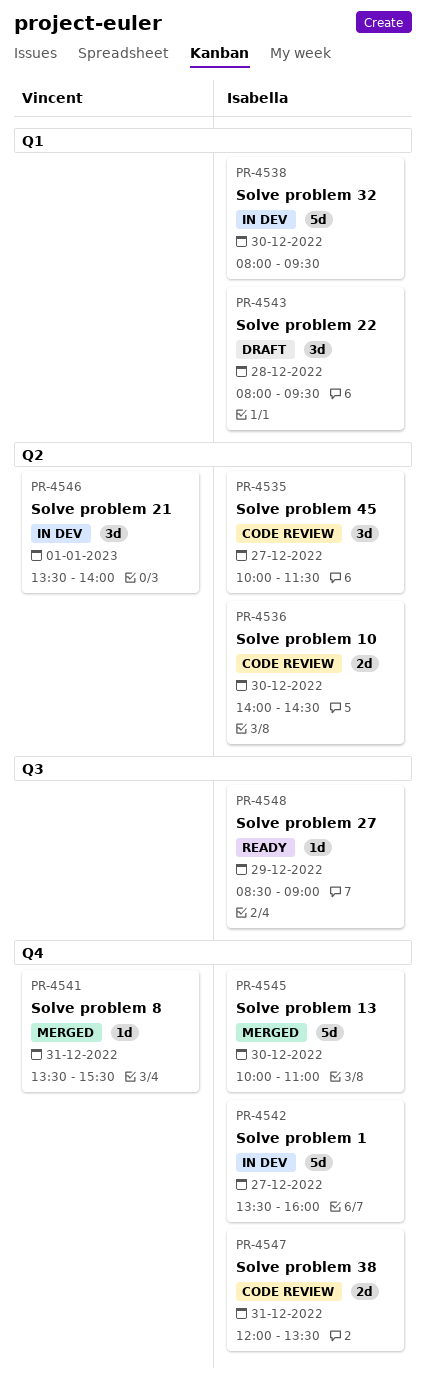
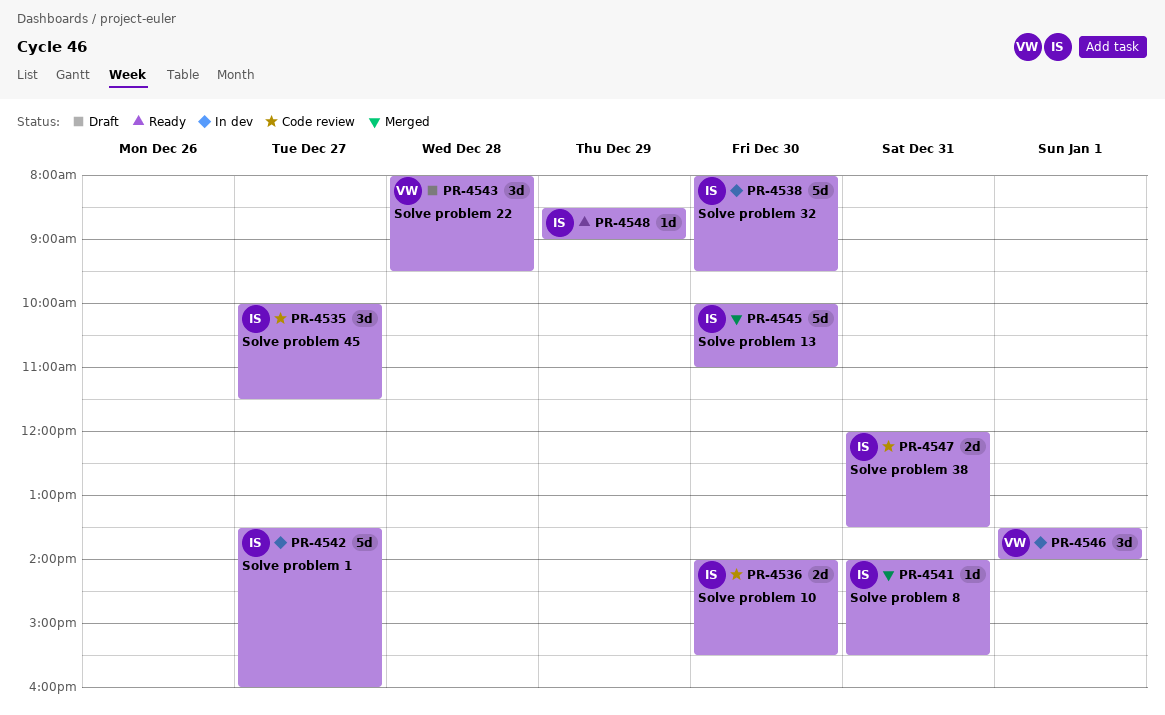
PR-4536, ends: 14:30 -> 15:30
PR-4541, owner: Vincent -> Isabella
PR-4541, begins: 13:30 -> 14:00
PR-4543, owner: Isabella -> Vincent

